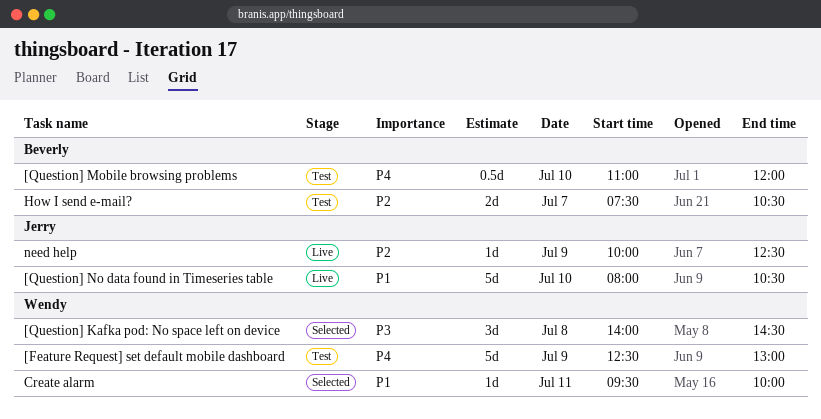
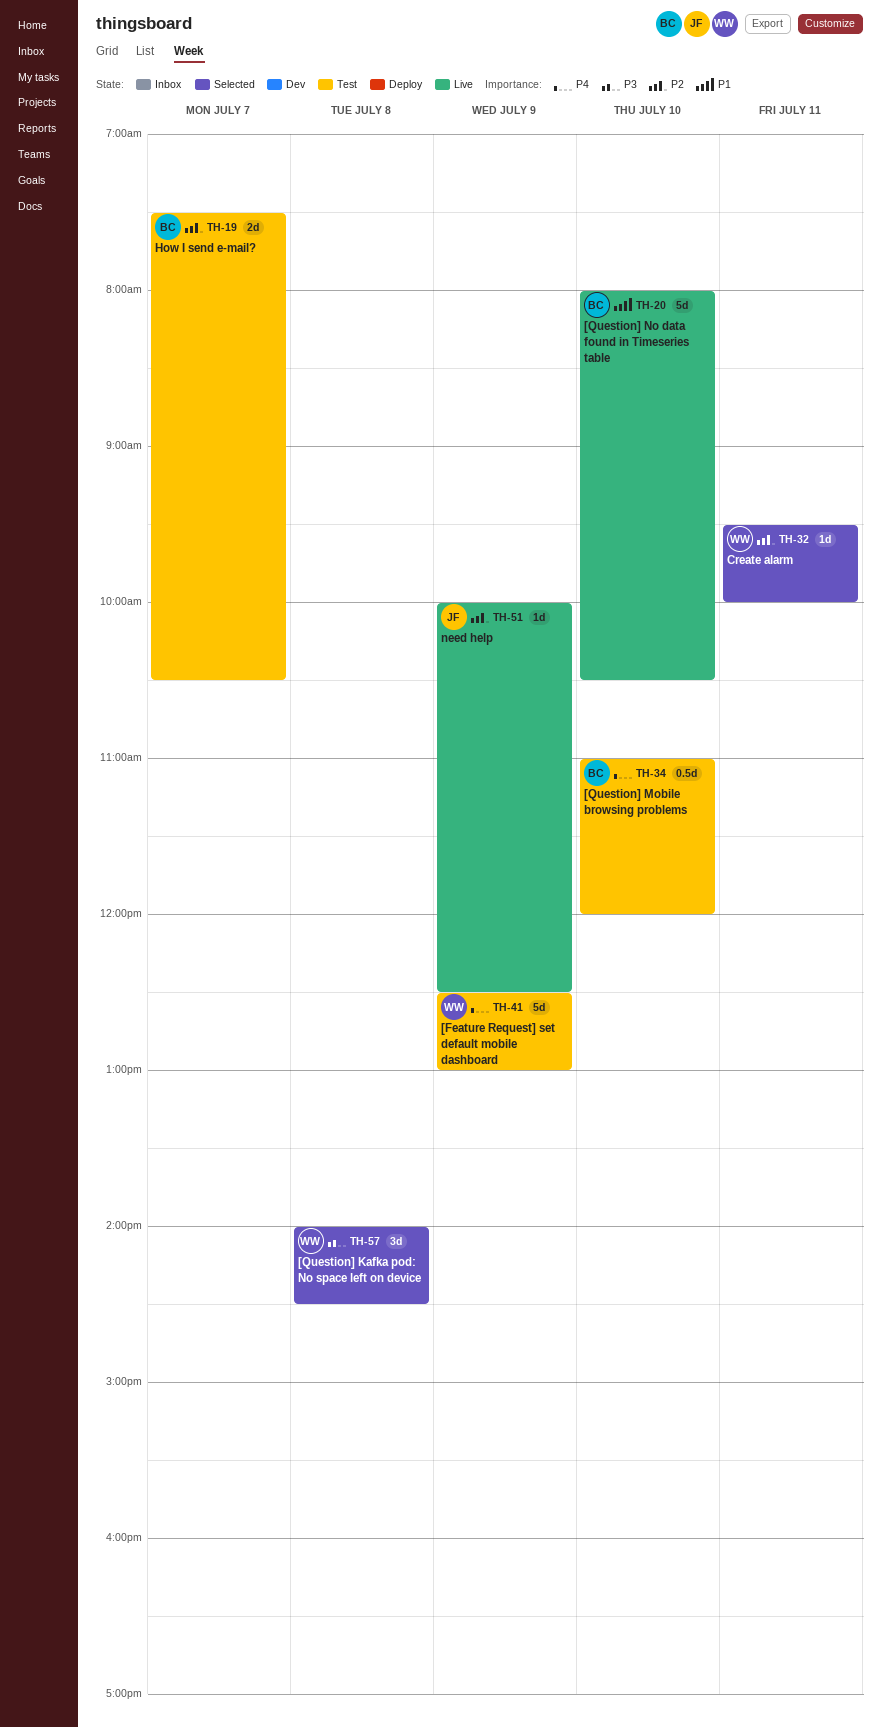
[Question] No data found in Timeseries table, owner: Jerry -> Beverly
Create alarm, priority: P1 -> P2

